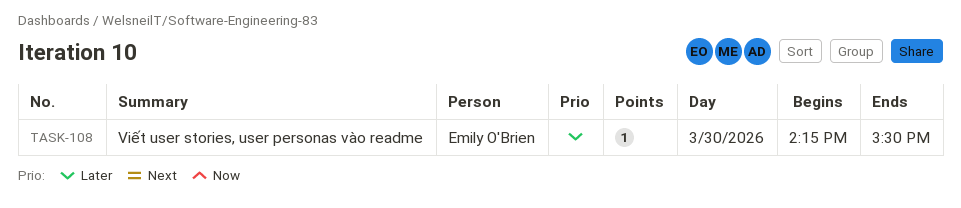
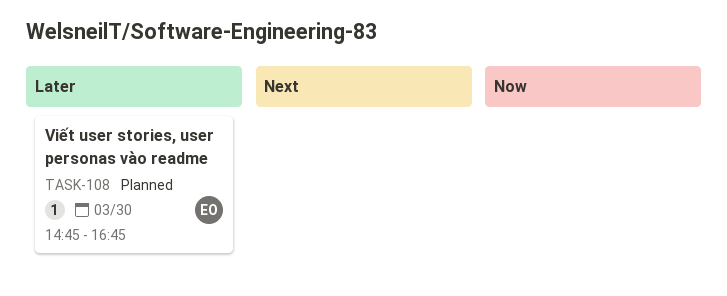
TASK-108, begins: 14:15 -> 14:45
TASK-108, ends: 15:30 -> 16:45

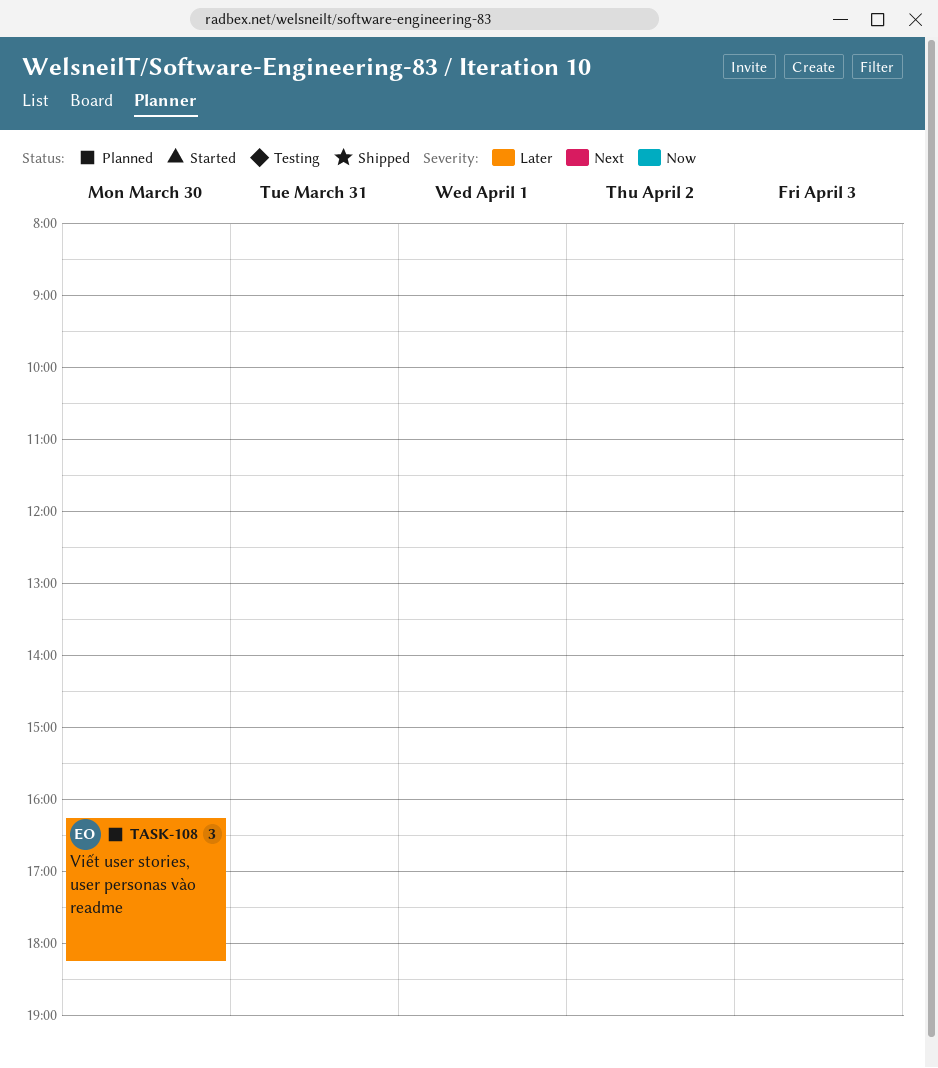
TASK-108, estimate: 1 -> 3
TASK-108, begins: 14:45 -> 16:15
TASK-108, ends: 16:45 -> 18:15

